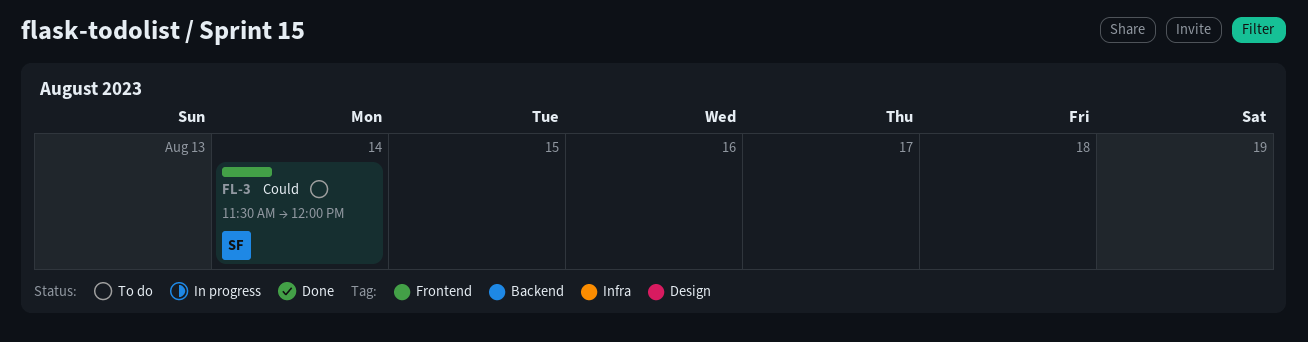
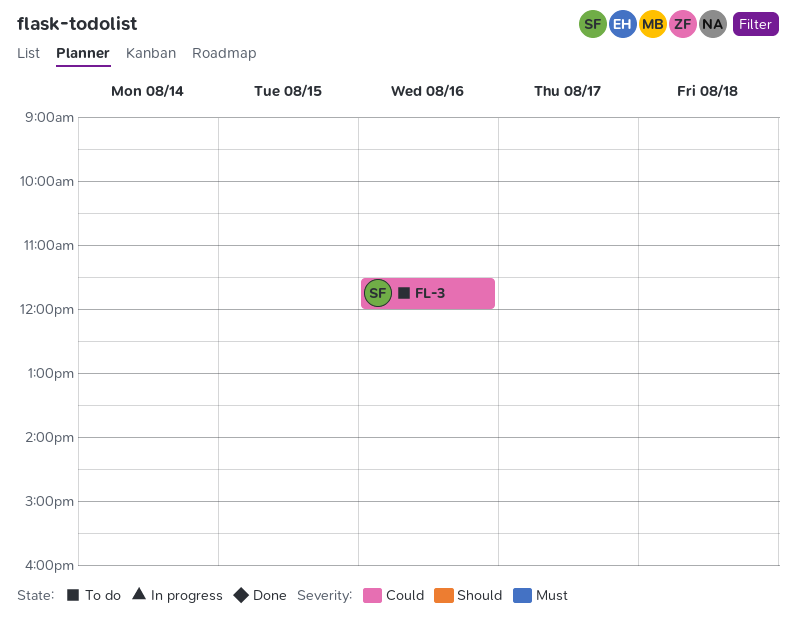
FL-3, day: Aug 14 -> Aug 16

